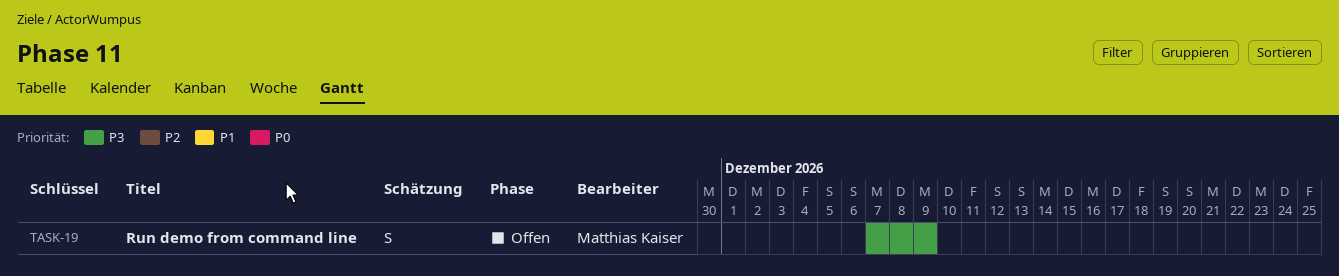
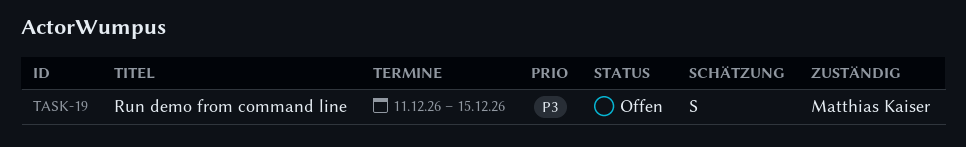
TASK-19, start: Dec 7 -> Dec 11
TASK-19, due: Dec 9 -> Dec 15

